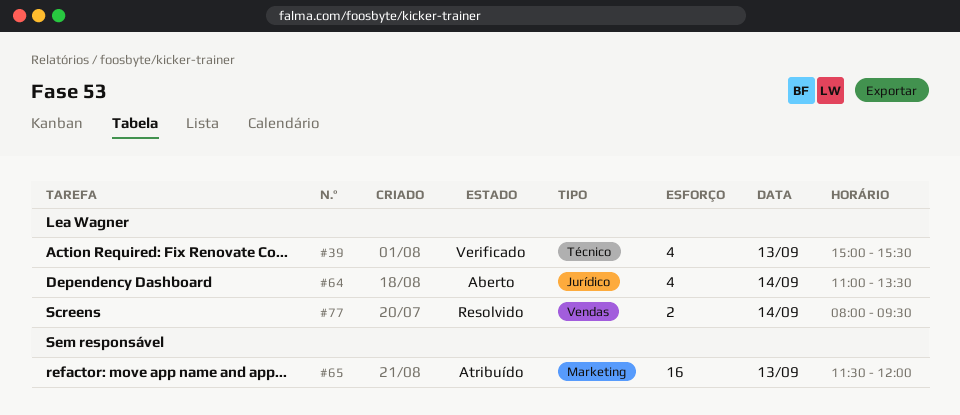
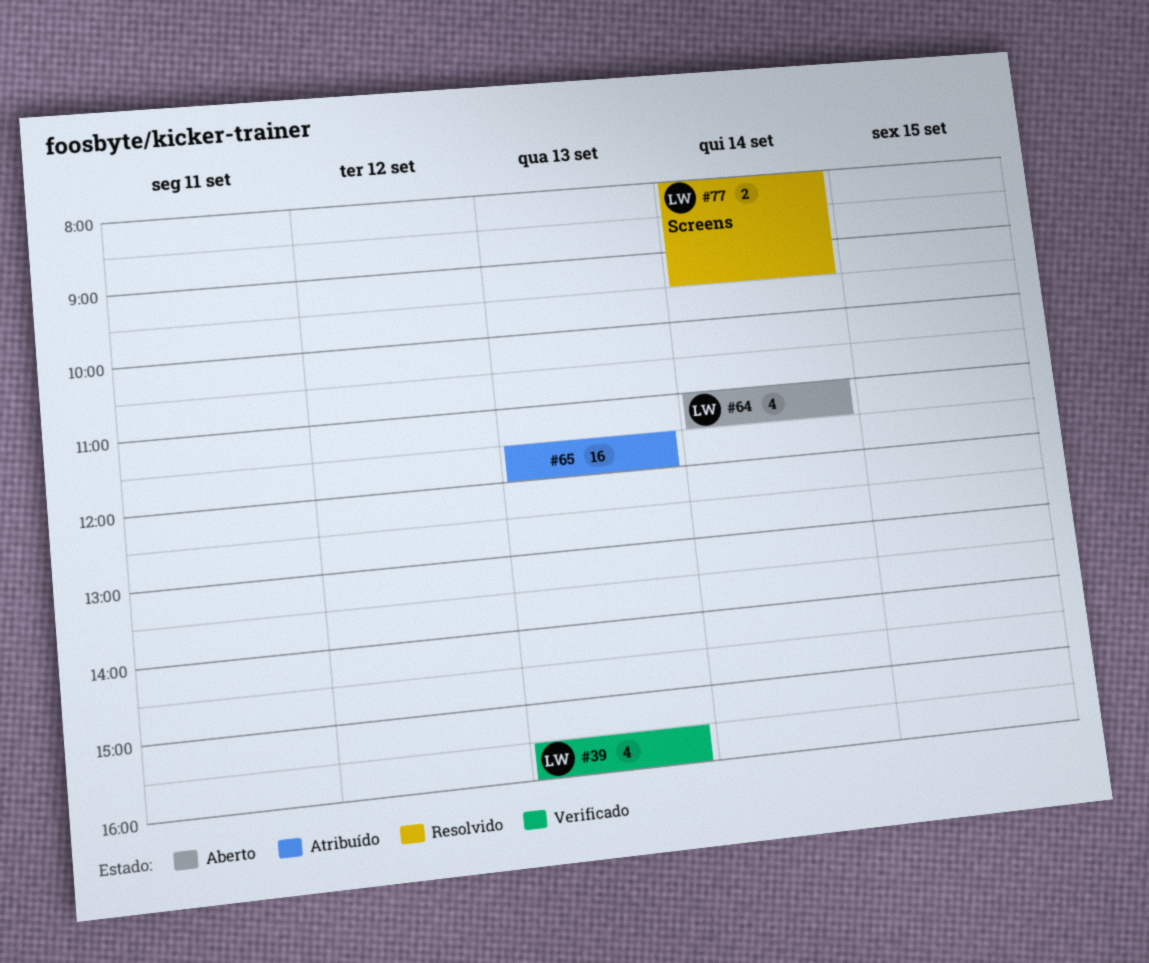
#39, begins: 15:00 -> 15:30
#39, ends: 15:30 -> 16:00
#64, ends: 13:30 -> 11:30

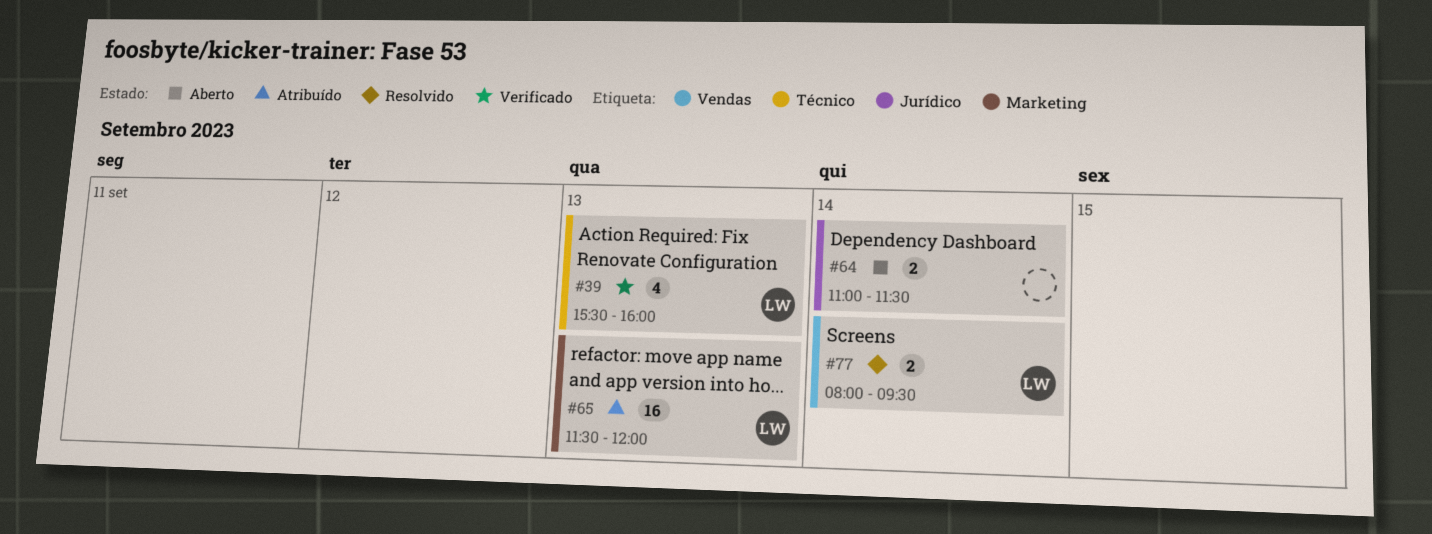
#64, owner: LW -> none
#64, estimate: 4 -> 2
#65, owner: none -> LW

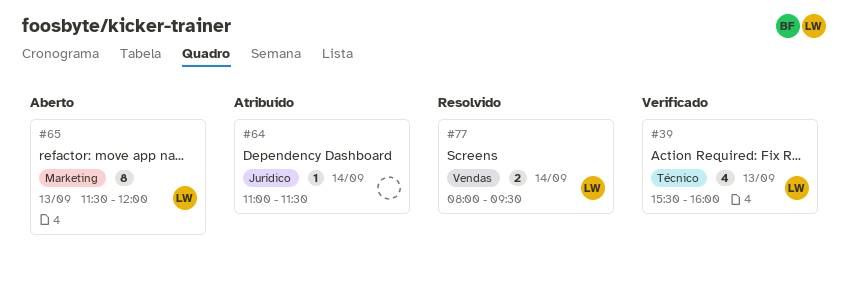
#64, status: Aberto -> Atribuído
#64, estimate: 2 -> 1
#65, status: Atribuído -> Aberto
#65, estimate: 16 -> 8

